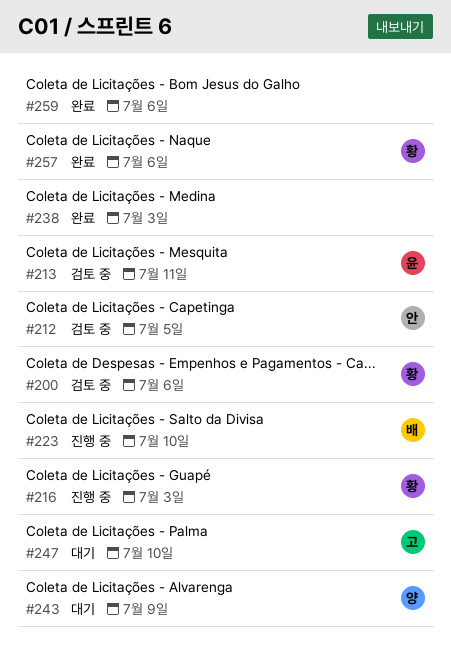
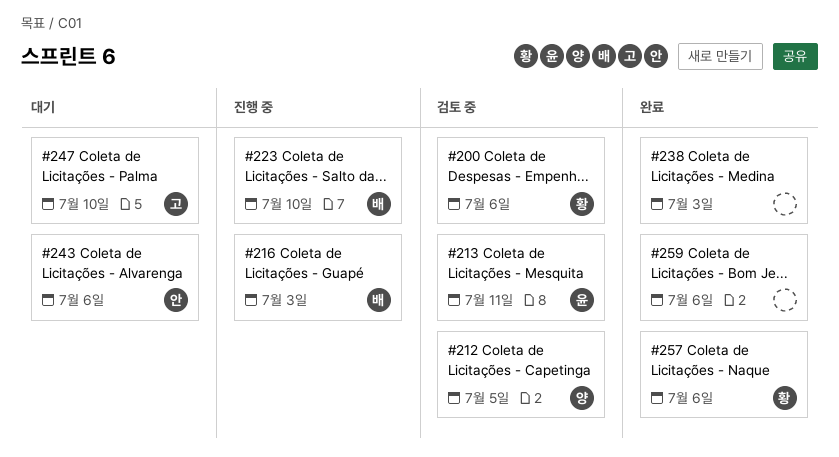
#212, owner: 안 -> 양
#216, owner: 황 -> 배
#243, owner: 양 -> 안
#243, due: Jul 9 -> Jul 6

